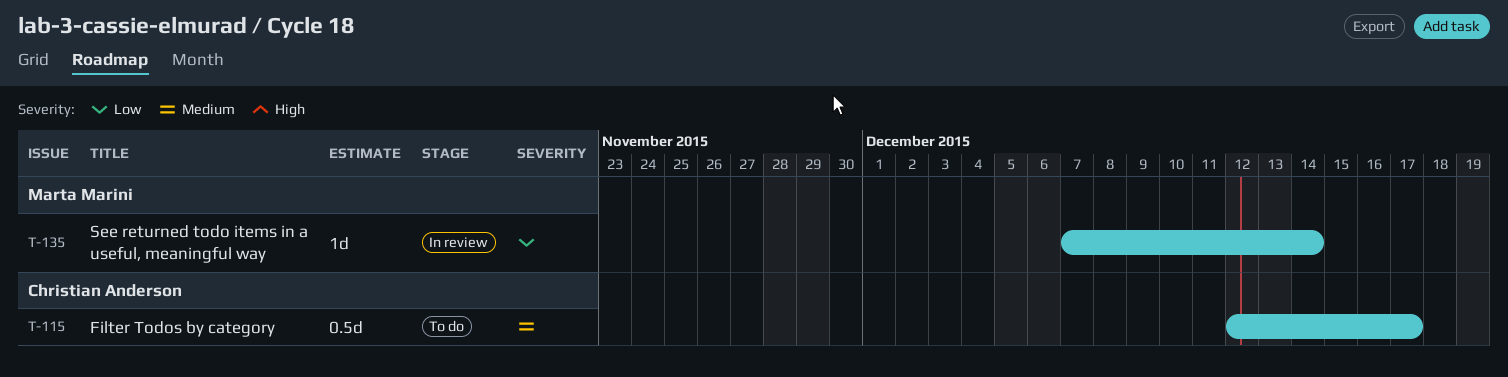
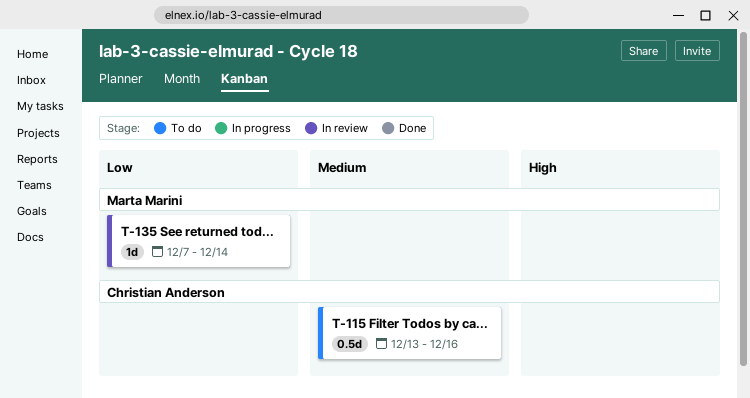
T-115, start: Dec 12 -> Dec 13
T-115, due: Dec 17 -> Dec 16

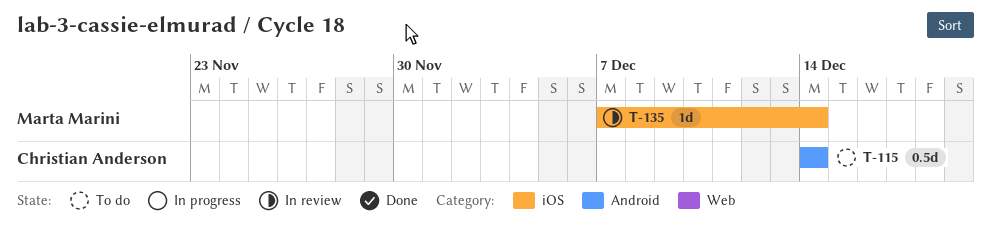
T-115, start: Dec 13 -> Dec 14
T-115, due: Dec 16 -> Dec 14

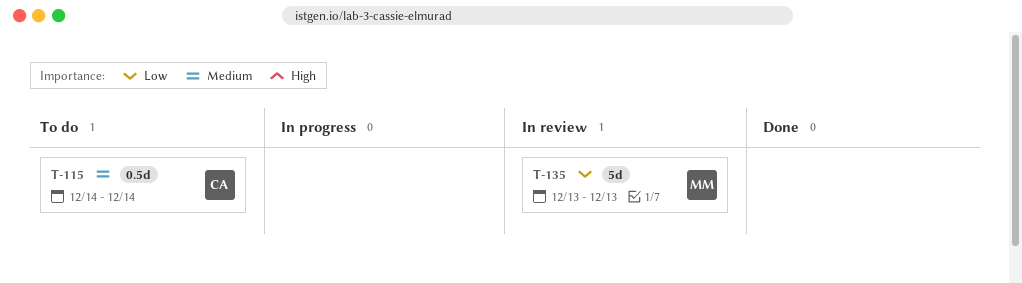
T-135, estimate: 1d -> 5d
T-135, start: Dec 7 -> Dec 13
T-135, due: Dec 14 -> Dec 13

